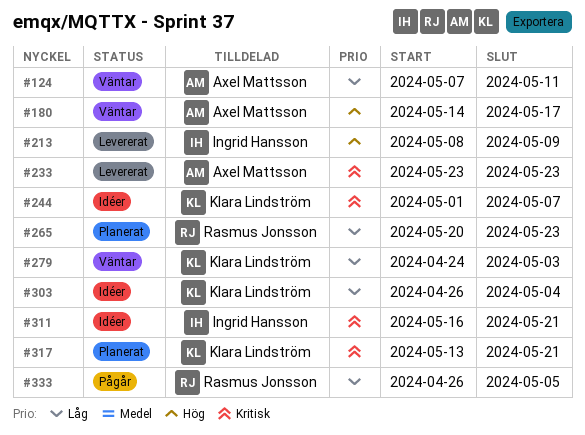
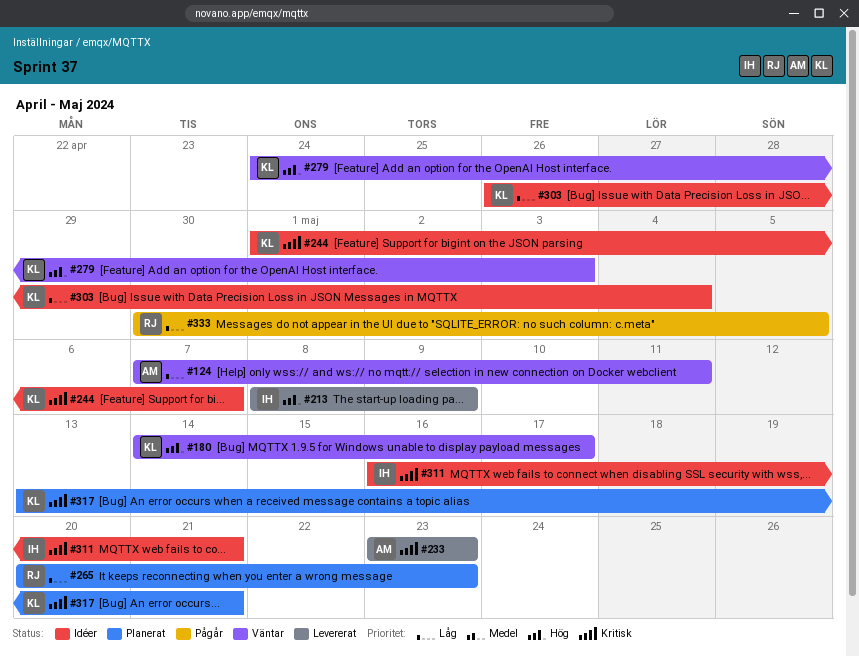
#180, owner: Axel Mattsson -> Klara Lindström
#279, priority: Låg -> Hög
#333, start: Apr 26 -> Apr 30

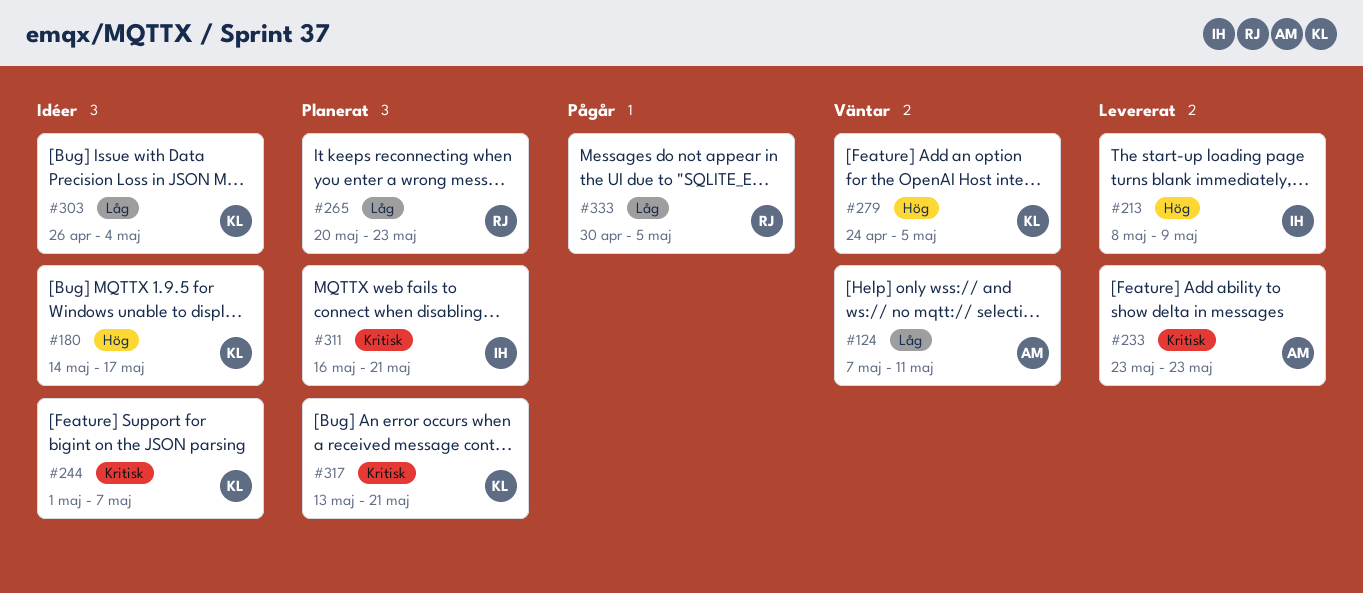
#180, status: Väntar -> Idéer
#279, due: May 3 -> May 5
#311, status: Idéer -> Planerat

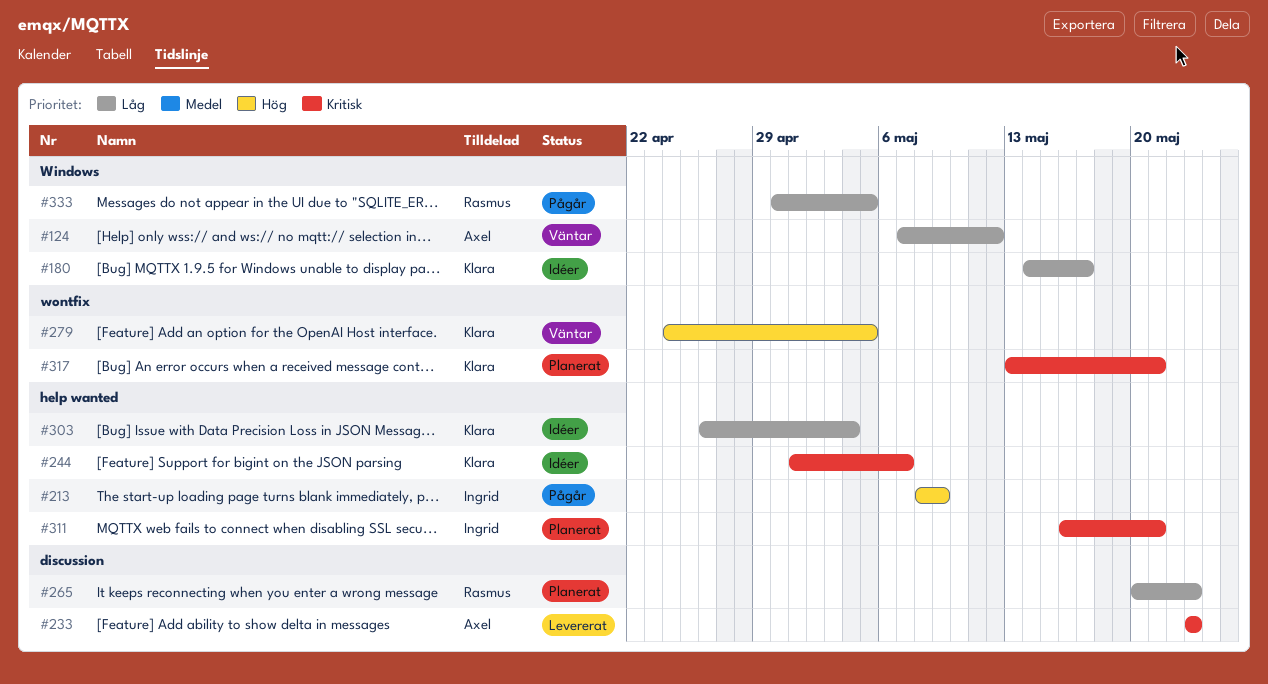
#124, due: May 11 -> May 12
#180, priority: Hög -> Låg
#213, status: Levererat -> Pågår

